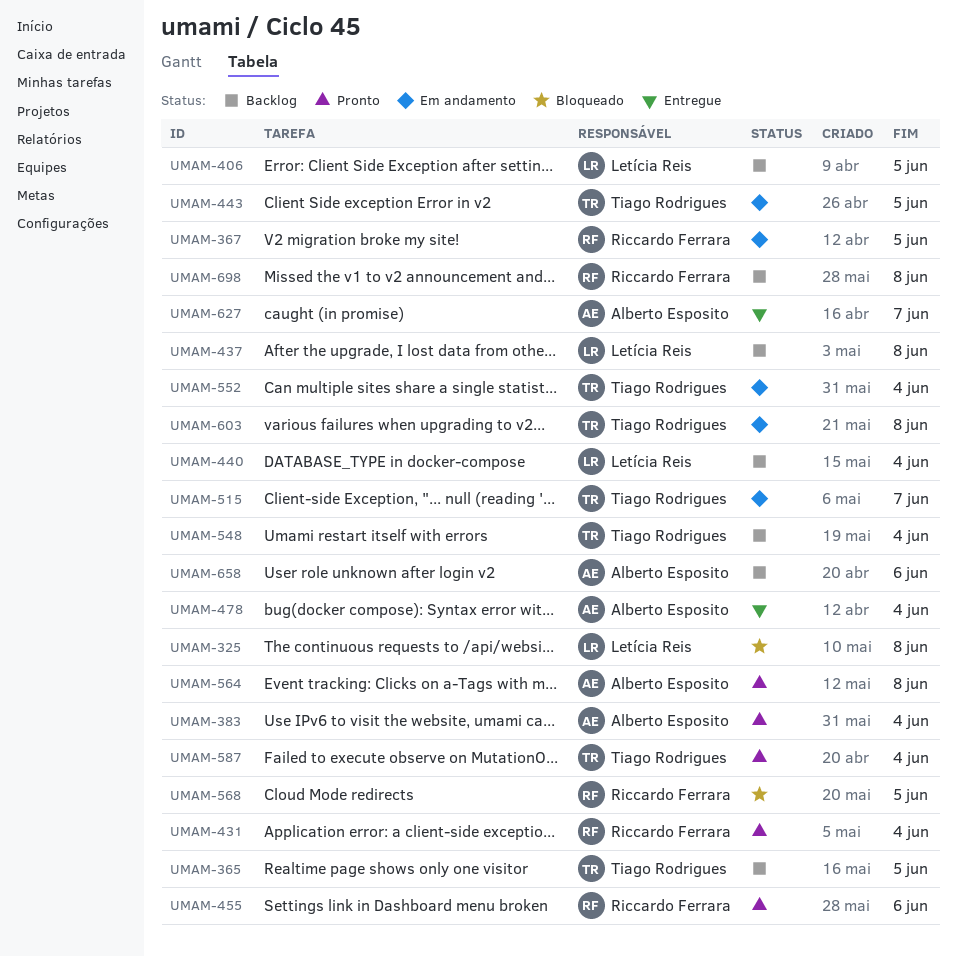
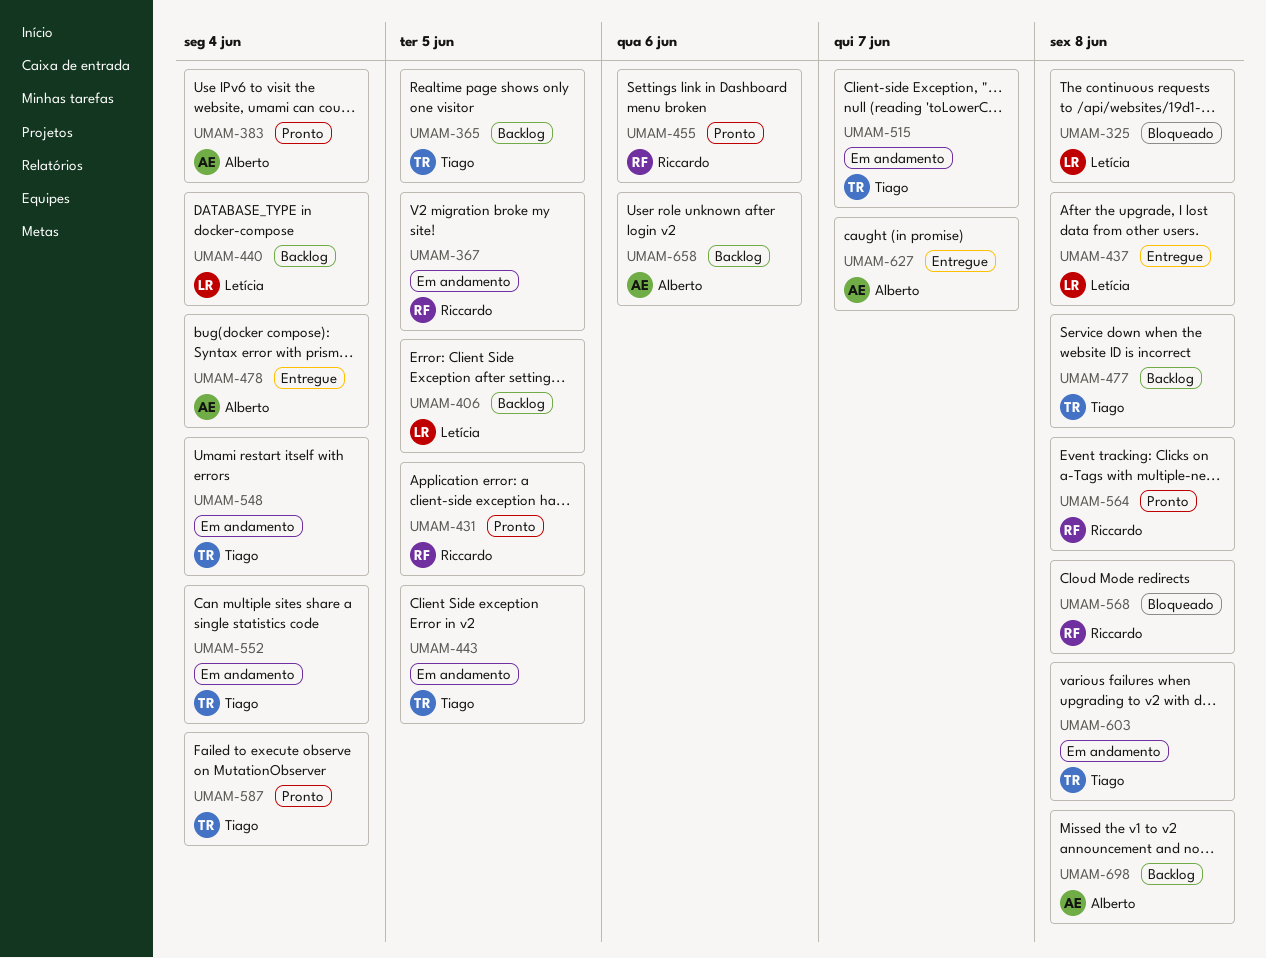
UMAM-431, due: Jun 4 -> Jun 5
UMAM-437, status: Backlog -> Entregue
UMAM-477: none -> present
UMAM-548, status: Backlog -> Em andamento
UMAM-564, owner: Alberto Esposito -> Riccardo Ferrara
UMAM-568, due: Jun 5 -> Jun 8
UMAM-698, owner: Riccardo Ferrara -> Alberto Esposito

